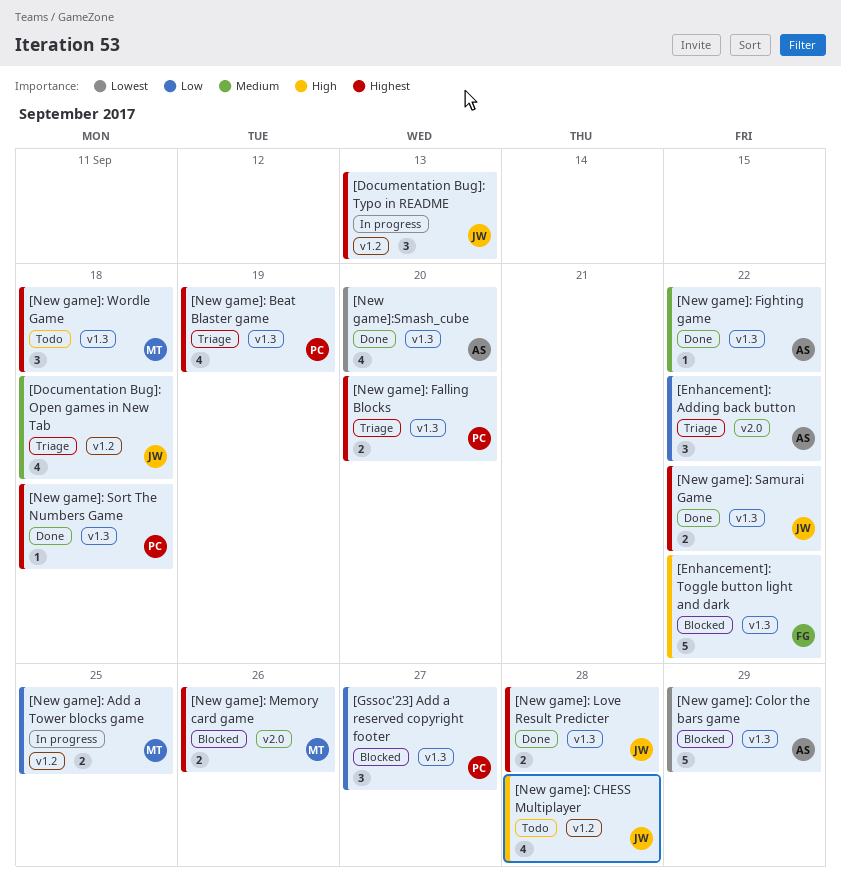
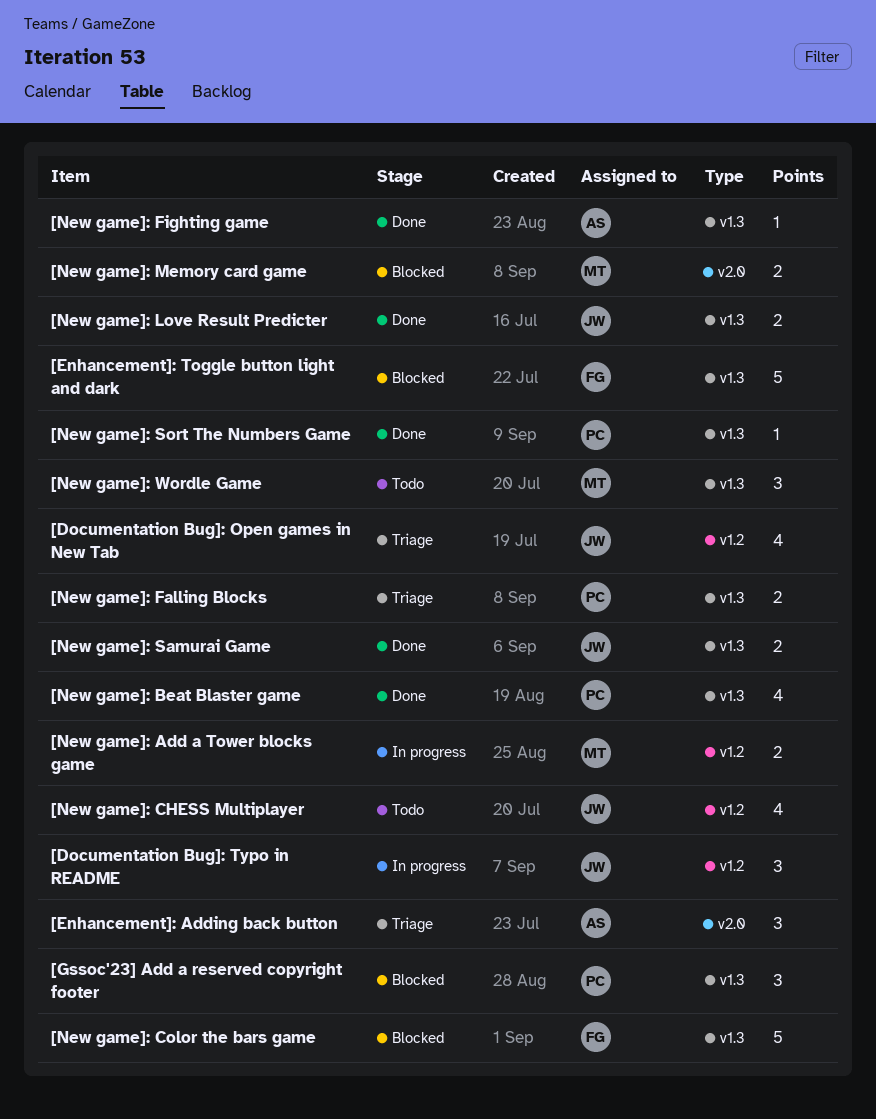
[New game]: Beat Blaster game, status: Triage -> Done
[New game]: Color the bars game, owner: AS -> FG
[New game]:Smash_cube: present -> none

